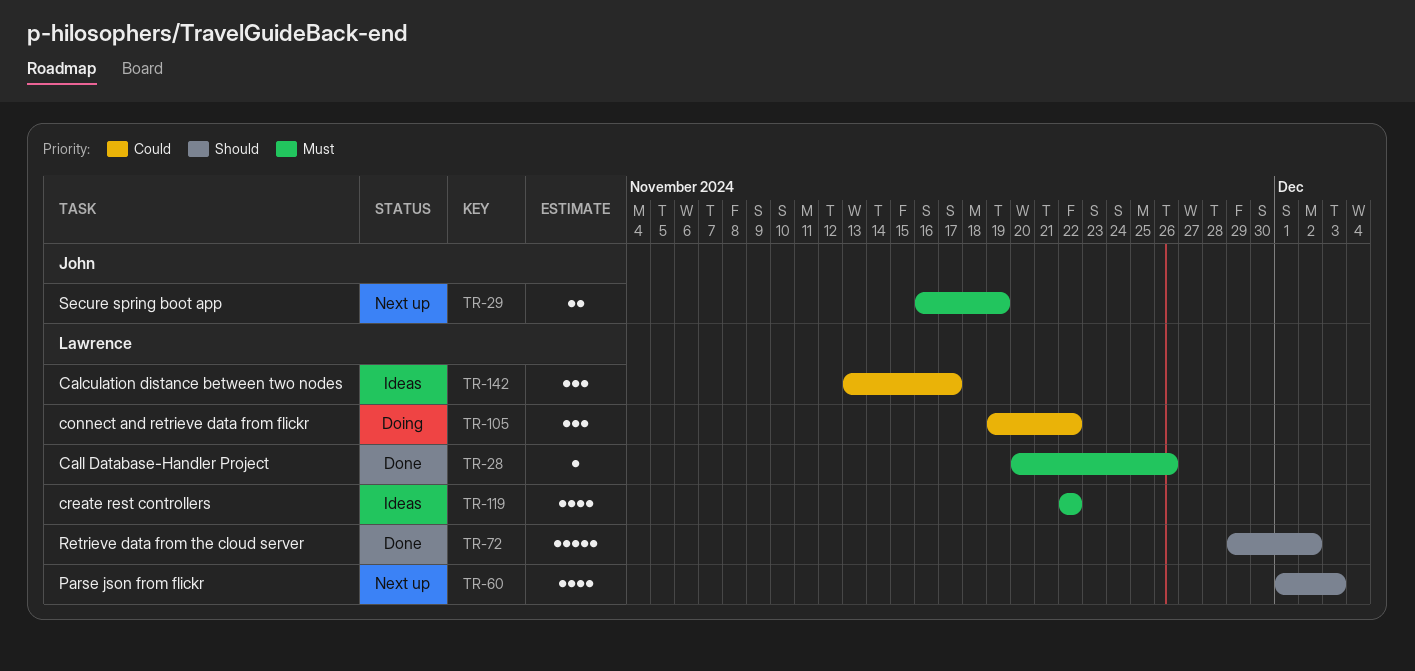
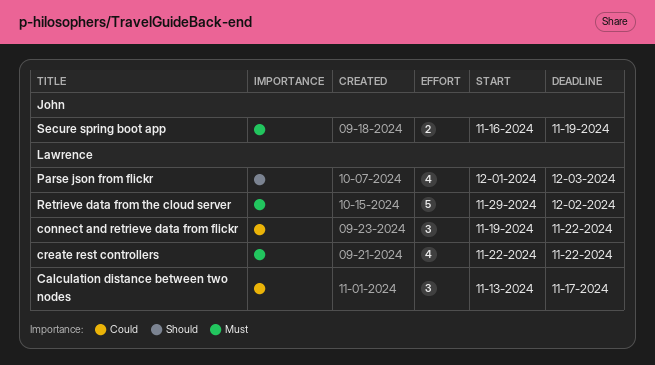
Call Database-Handler Project: present -> none
Retrieve data from the cloud server, priority: Should -> Must

